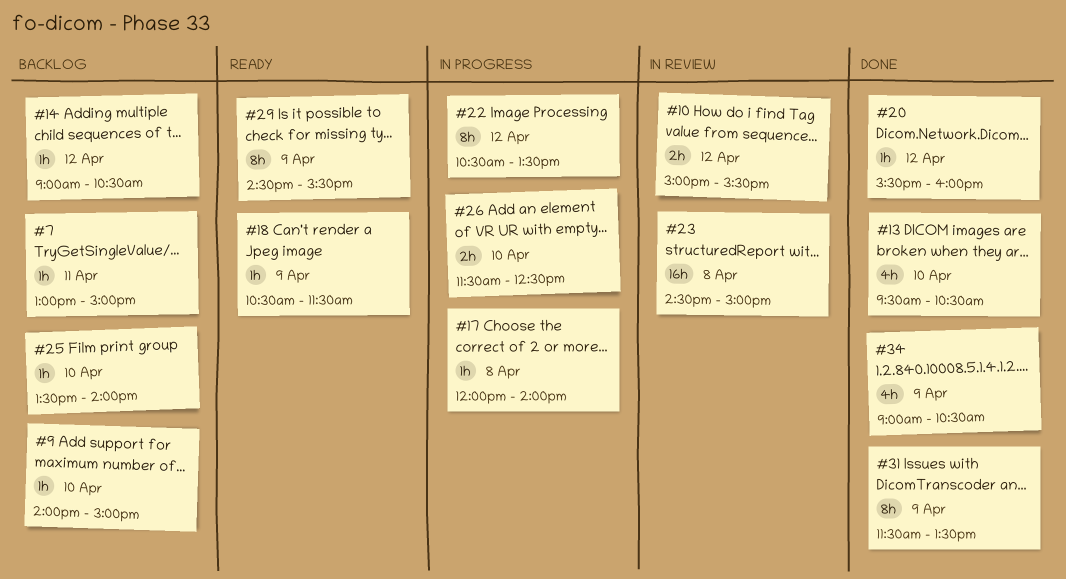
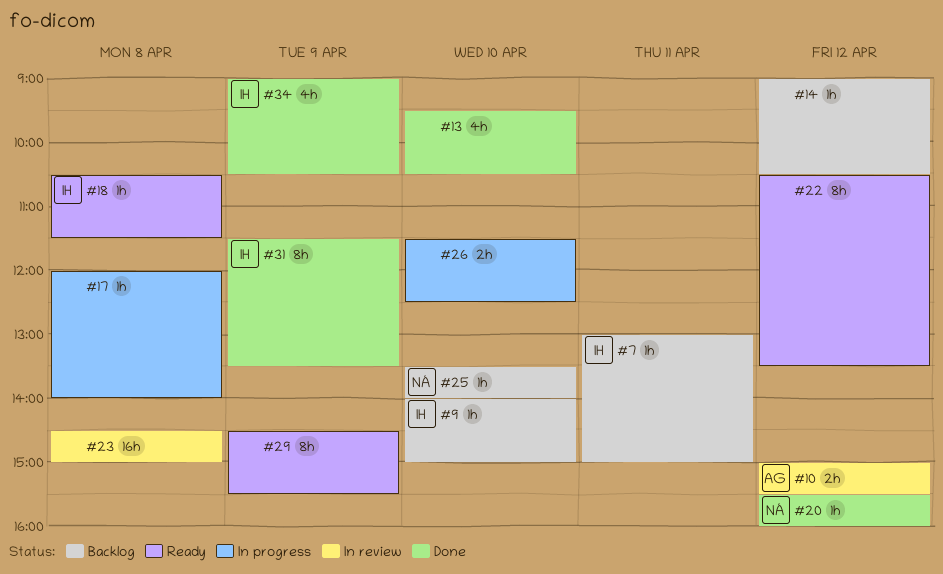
#18, day: Apr 9 -> Apr 8
#22, status: In progress -> Ready

